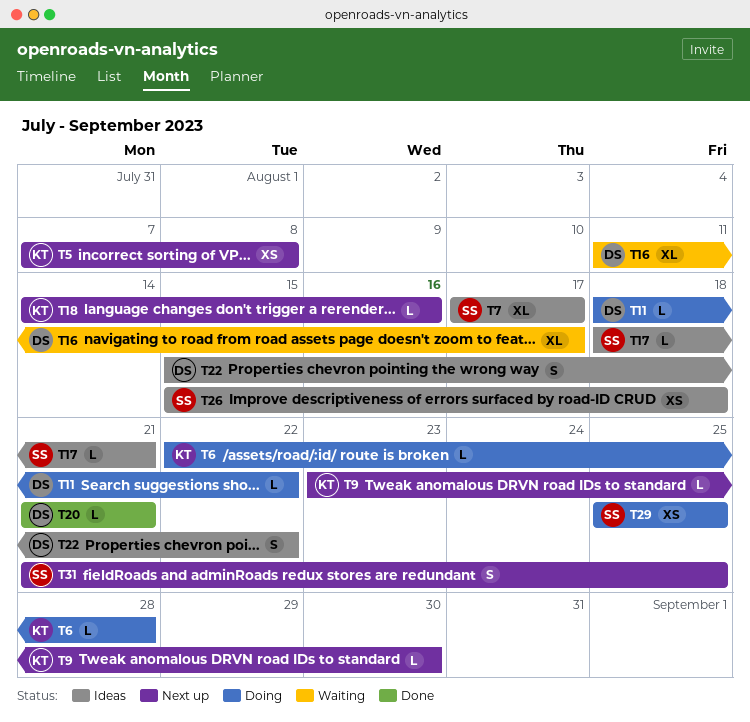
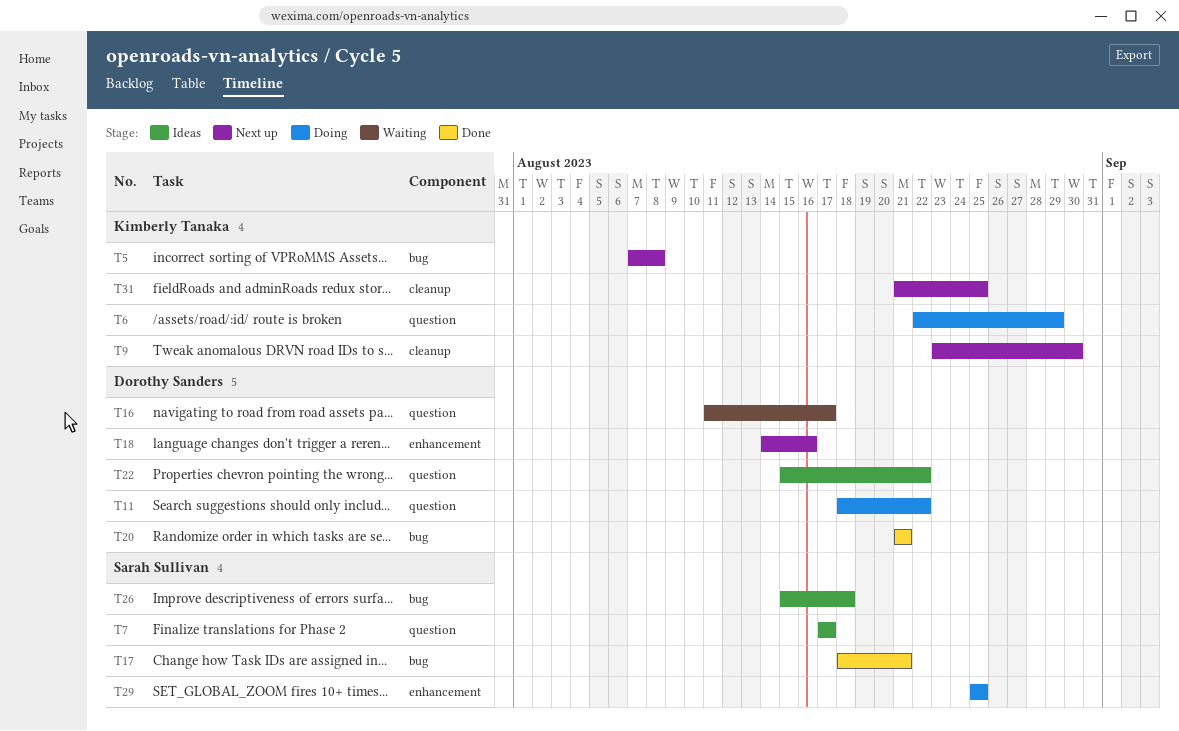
T6, due: Aug 28 -> Aug 29
T17, status: Ideas -> Done
T18, owner: Kimberly Tanaka -> Dorothy Sanders
T31, owner: Sarah Sullivan -> Kimberly Tanaka

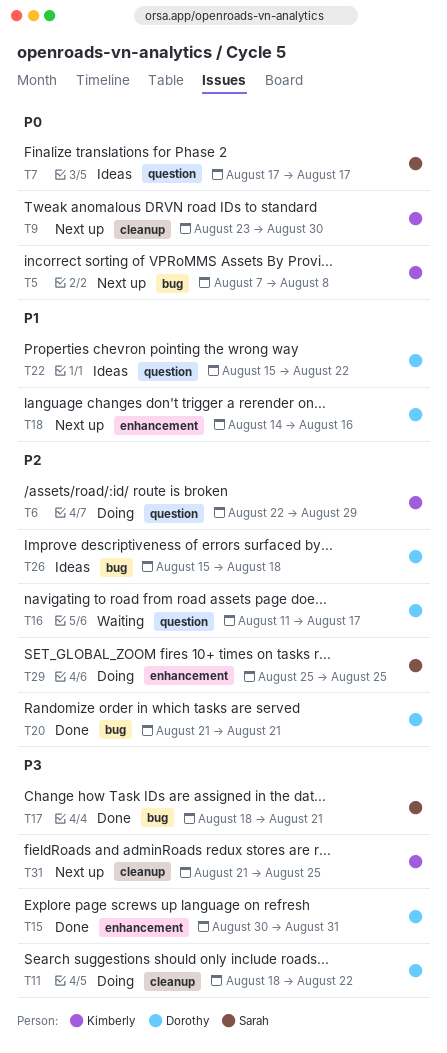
T11, label: question -> cleanup
T15: none -> present
T26, owner: Sarah Sullivan -> Dorothy Sanders

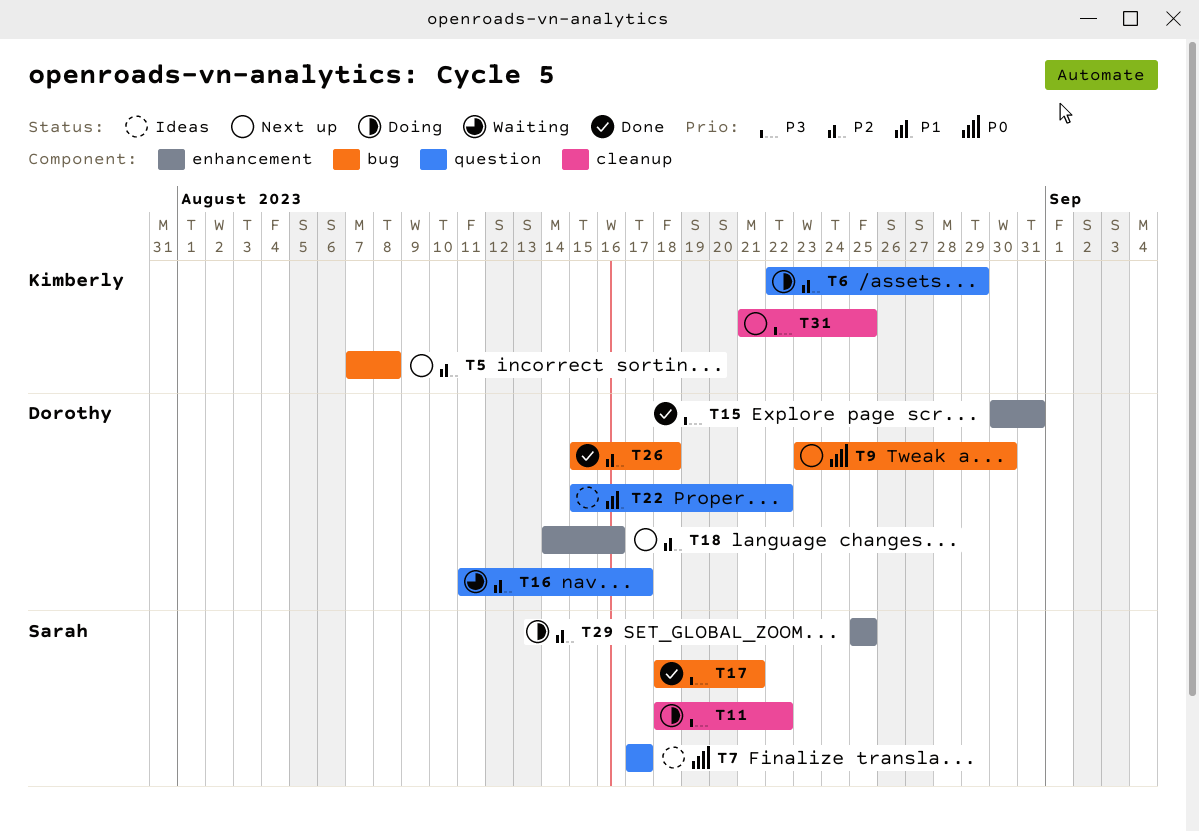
T5, priority: P0 -> P2
T9, owner: Kimberly -> Dorothy
T9, label: cleanup -> bug
T11, owner: Dorothy -> Sarah
T18, priority: P1 -> P2
T20: present -> none
T26, status: Ideas -> Done

